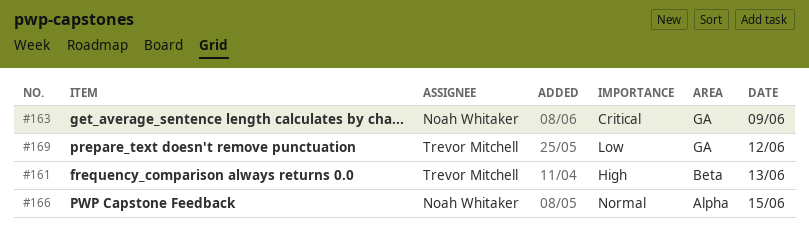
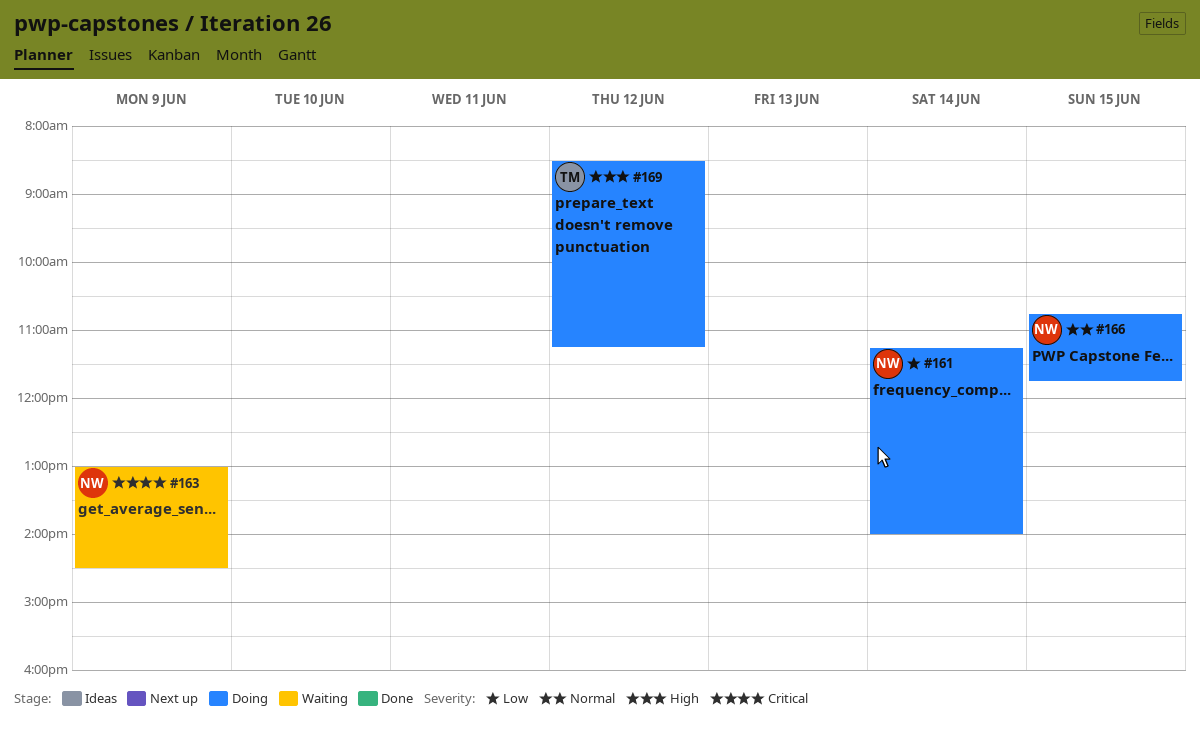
#161, owner: Trevor Mitchell -> Noah Whitaker
#161, priority: High -> Low
#161, day: Jun 13 -> Jun 14
#169, priority: Low -> High

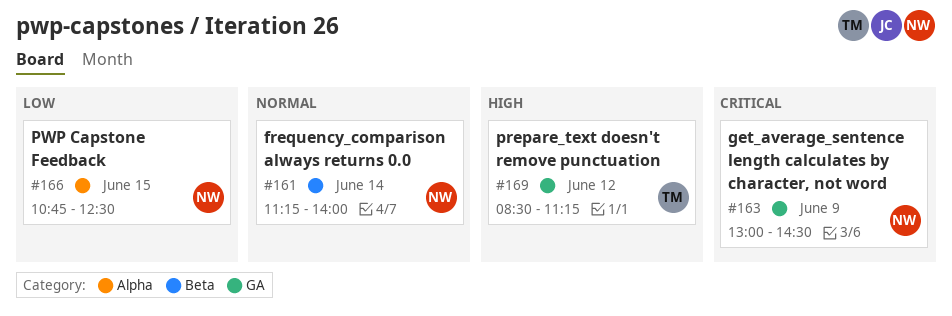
#161, priority: Low -> Normal
#166, priority: Normal -> Low
#166, ends: 11:45 -> 12:30

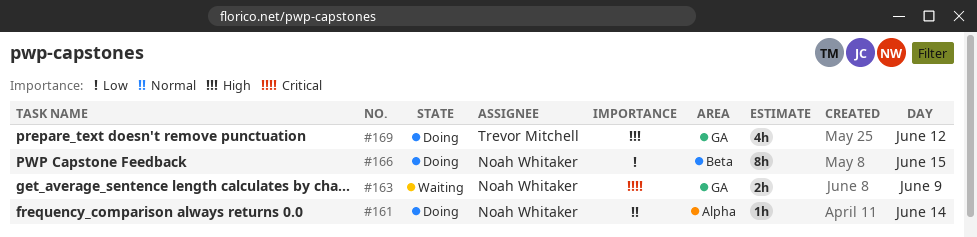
#161, label: Beta -> Alpha
#166, label: Alpha -> Beta

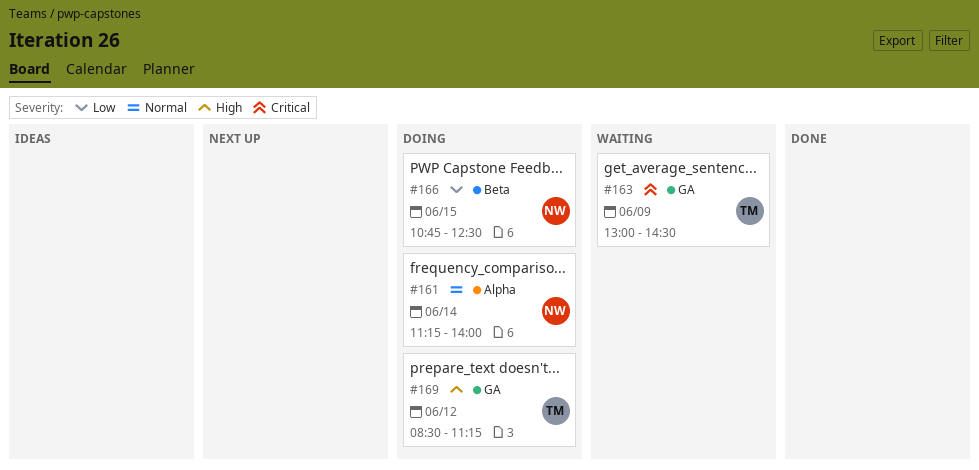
#163, owner: Noah Whitaker -> Trevor Mitchell

